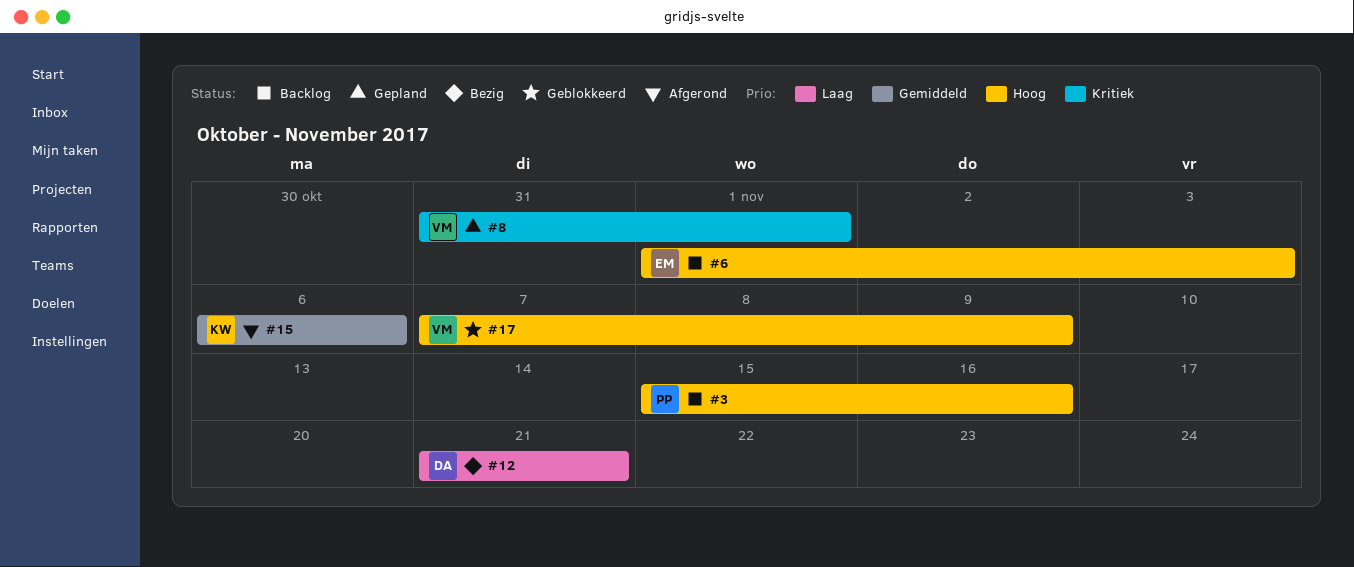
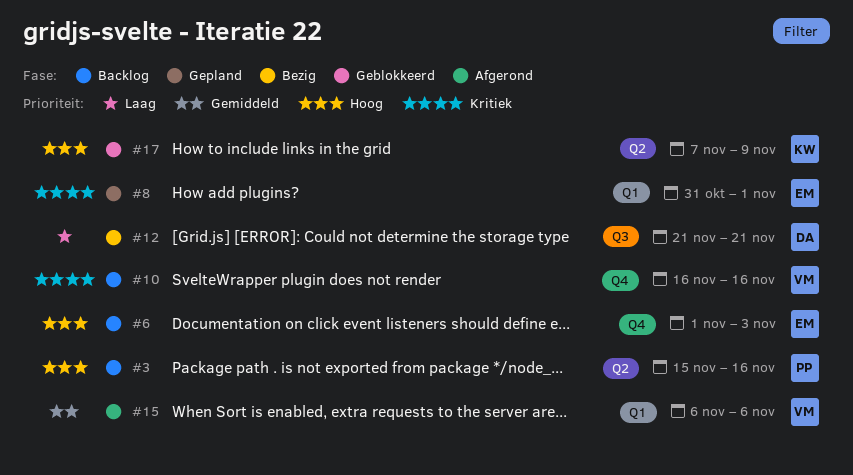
#8, owner: VM -> EM
#10: none -> present
#15, owner: KW -> VM
#17, owner: VM -> KW

